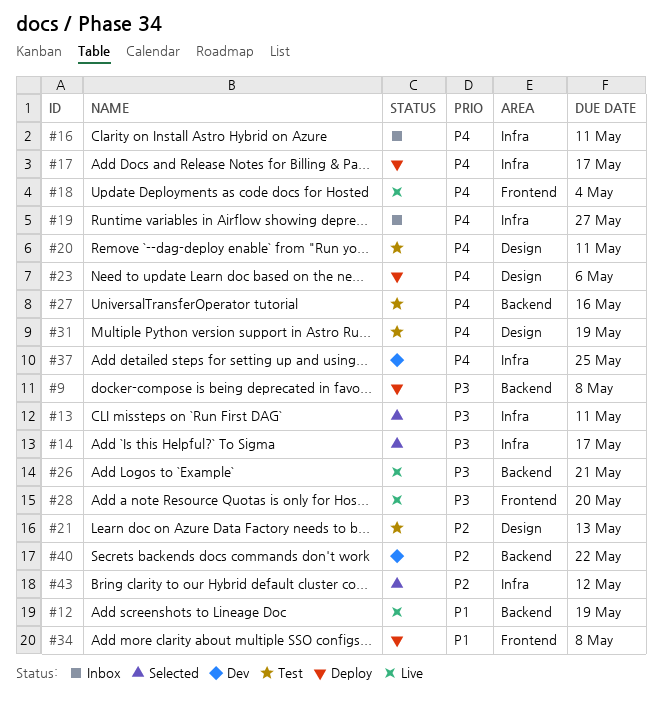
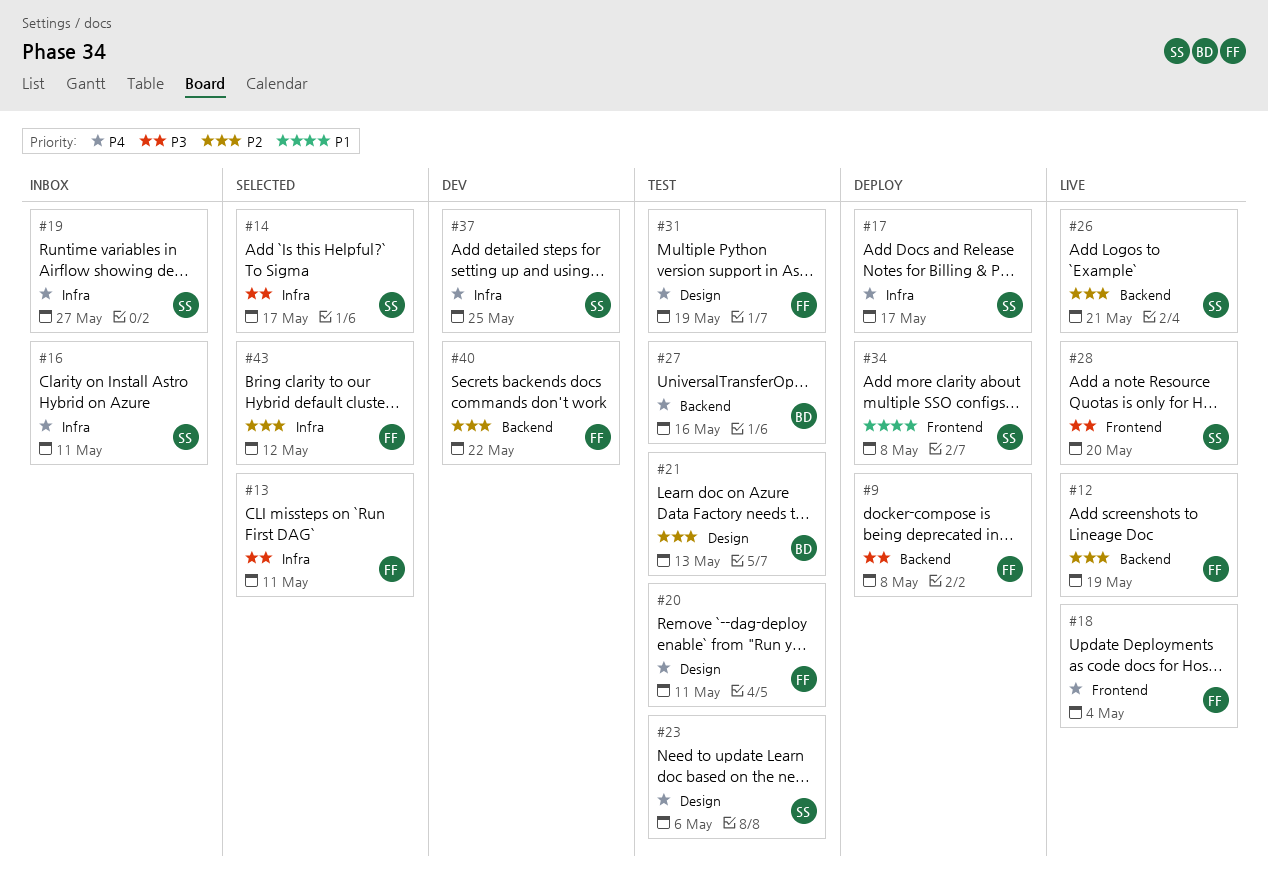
#12, priority: P1 -> P2
#23, status: Deploy -> Test
#26, priority: P3 -> P2

